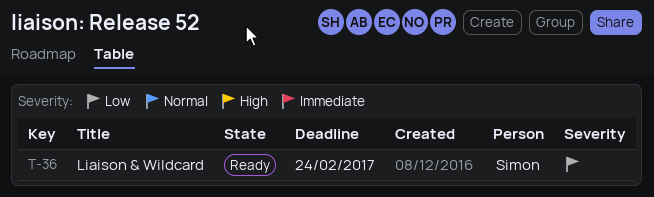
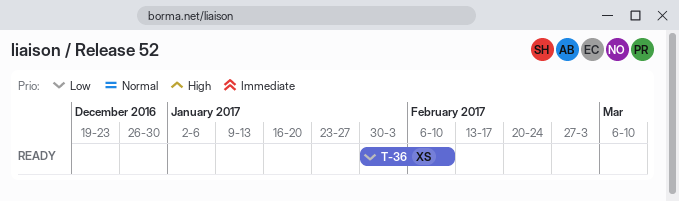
T-36, due: Feb 24 -> Feb 10

